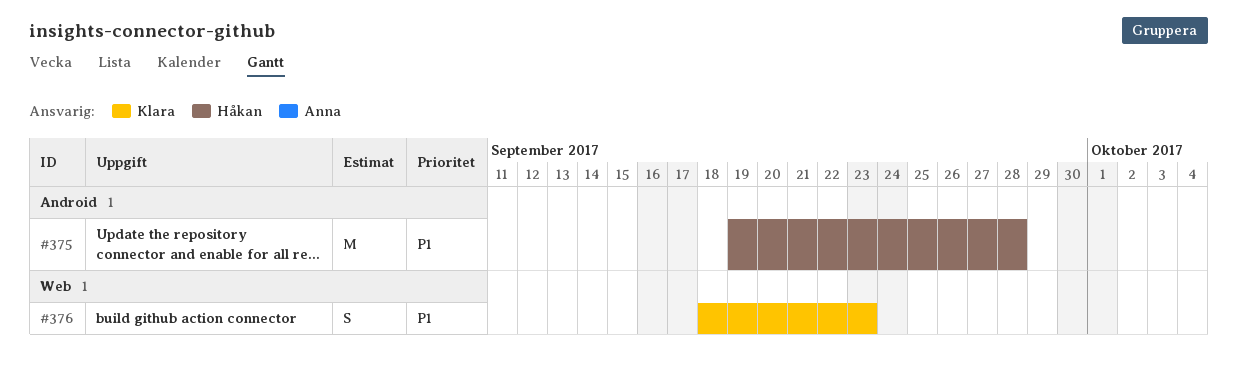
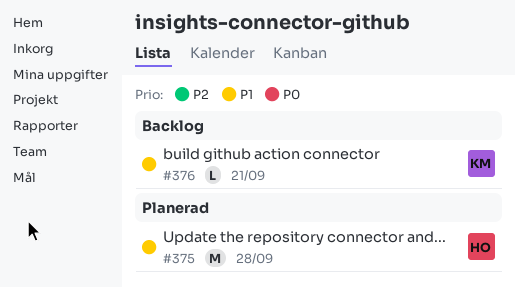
#376, estimate: S -> L
#376, due: Sep 23 -> Sep 21

